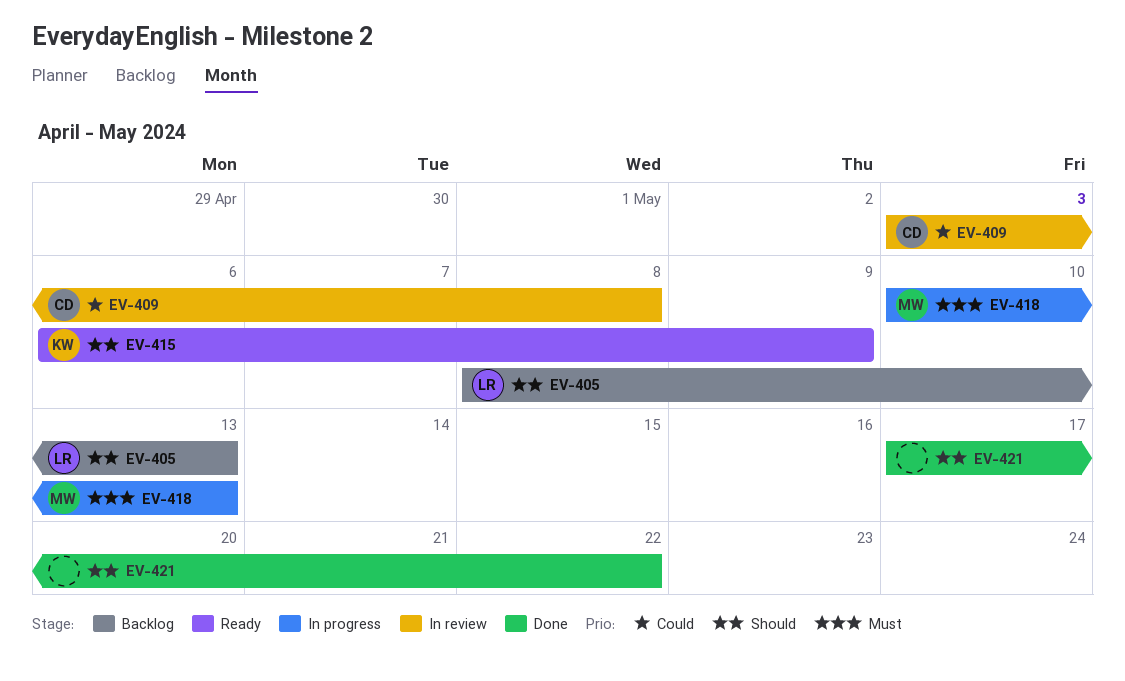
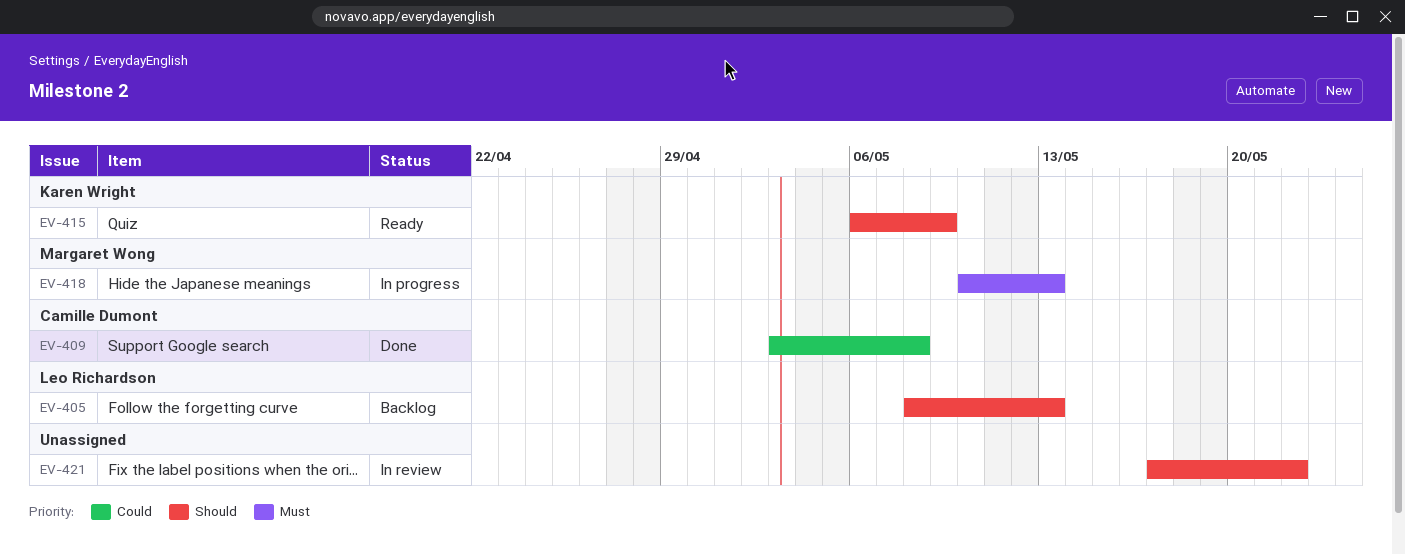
EV-409, status: In review -> Done
EV-421, status: Done -> In review

